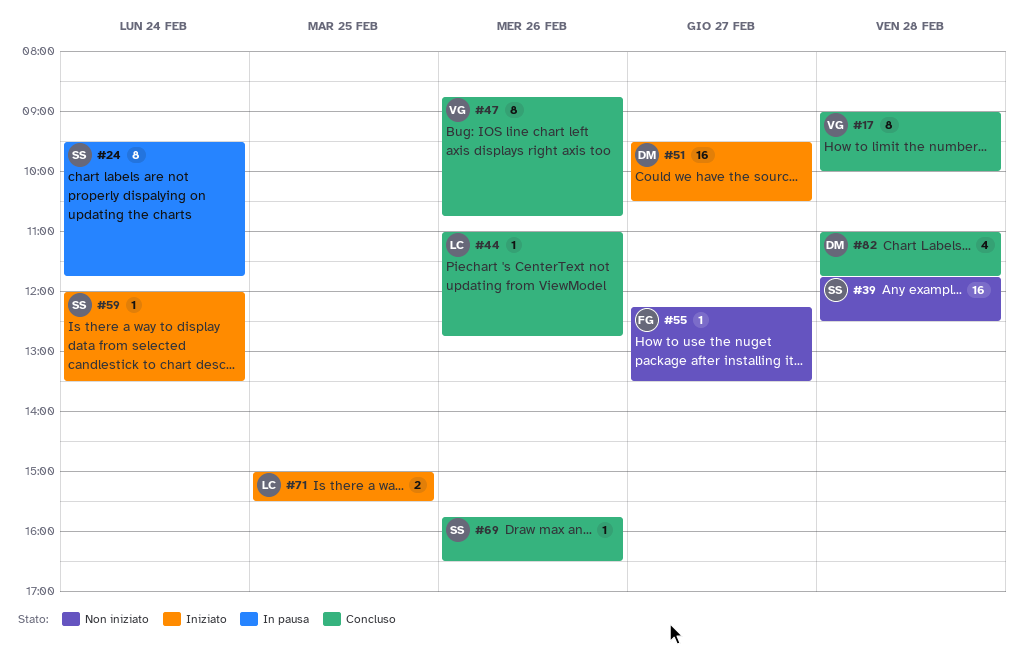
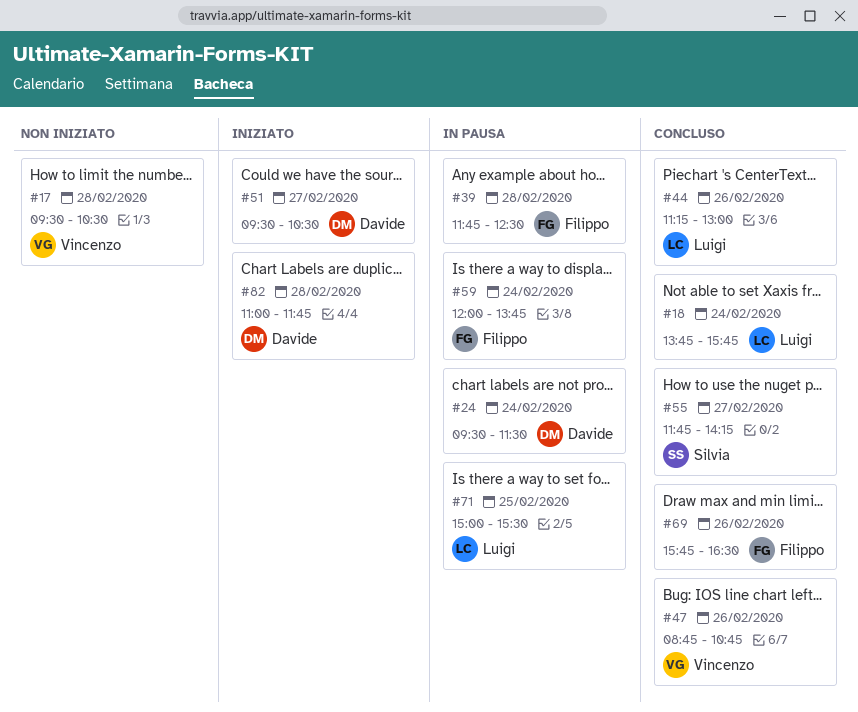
#17, status: Concluso -> Non iniziato
#17, begins: 09:00 -> 09:30
#17, ends: 10:00 -> 10:30
#18: none -> present
#24, owner: Silvia -> Davide
#24, ends: 11:45 -> 11:30
#39, status: Non iniziato -> In pausa
#39, owner: Silvia -> Filippo
#44, begins: 11:00 -> 11:15
#44, ends: 12:45 -> 13:00
#55, status: Non iniziato -> Concluso
#55, owner: Filippo -> Silvia
#55, begins: 12:15 -> 11:45
#55, ends: 13:30 -> 14:15
#59, status: Iniziato -> In pausa
#59, owner: Silvia -> Filippo
#59, ends: 13:30 -> 13:45
#69, owner: Silvia -> Filippo
#71, status: Iniziato -> In pausa
#82, status: Concluso -> Iniziato

